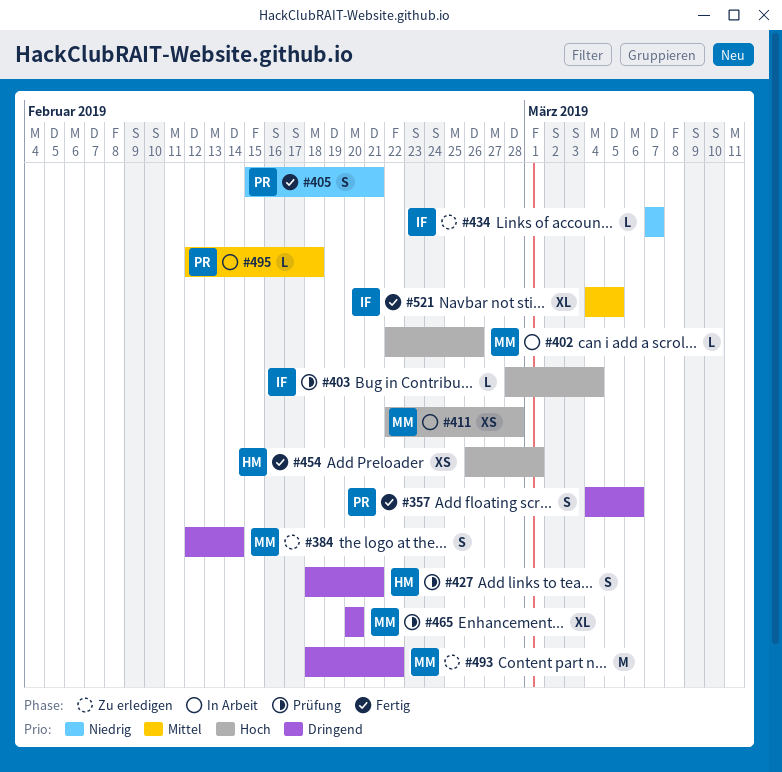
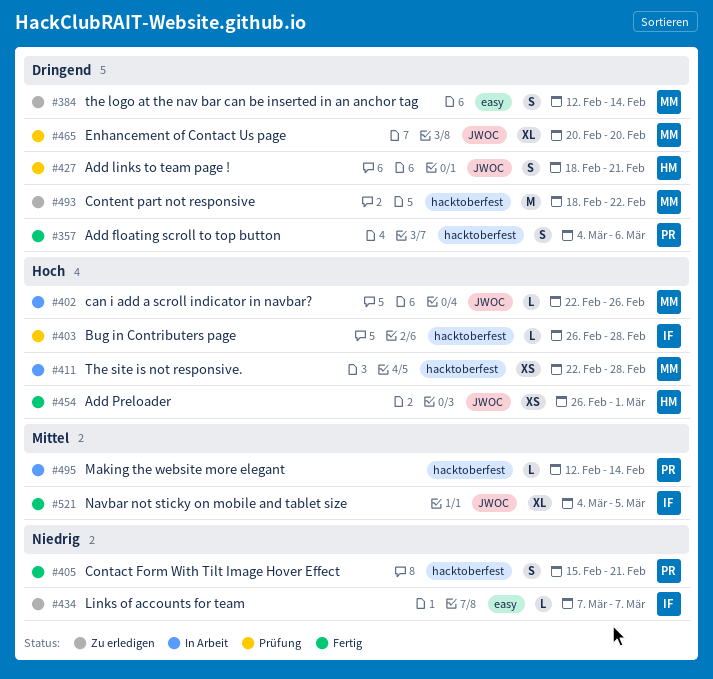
#403, start: Feb 28 -> Feb 26
#403, due: Mar 4 -> Feb 28
#495, due: Feb 18 -> Feb 14

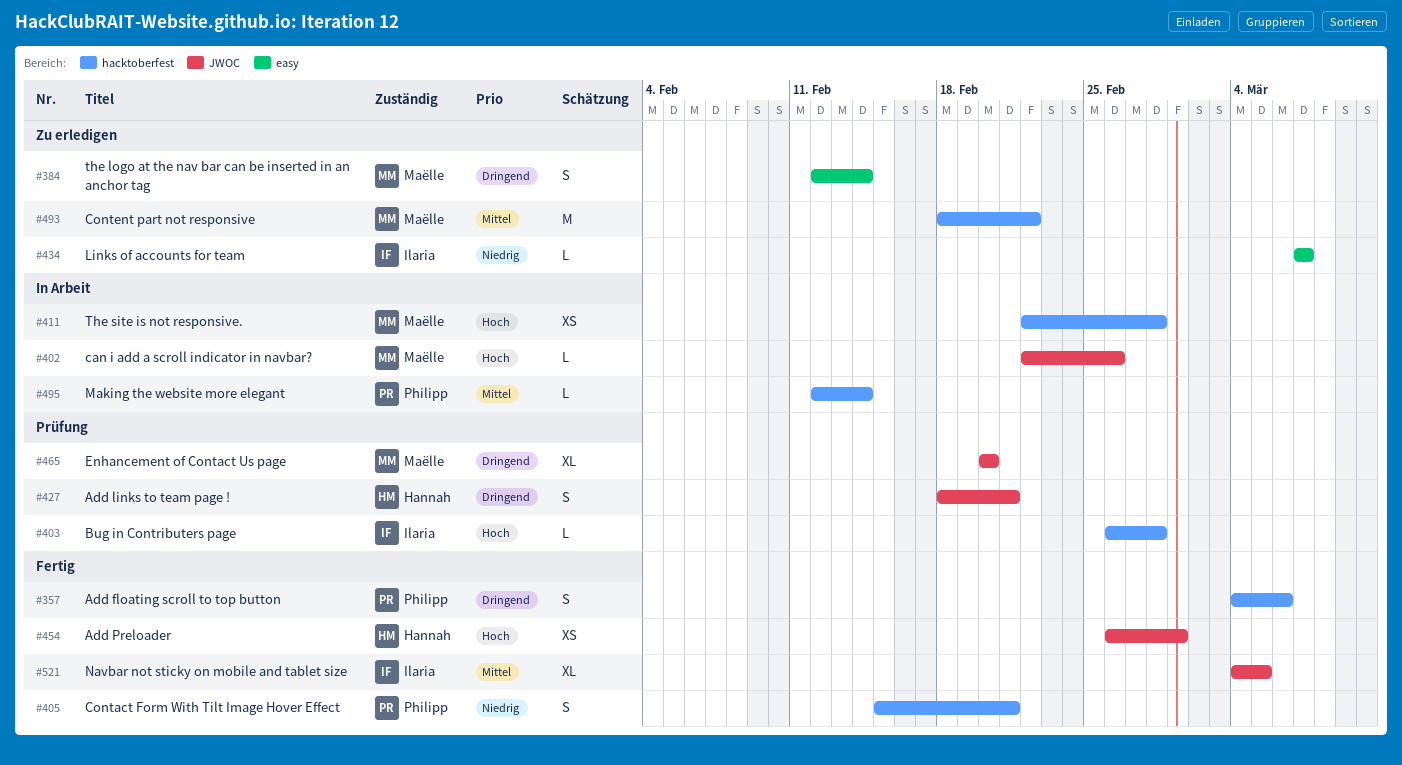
#493, priority: Dringend -> Mittel

